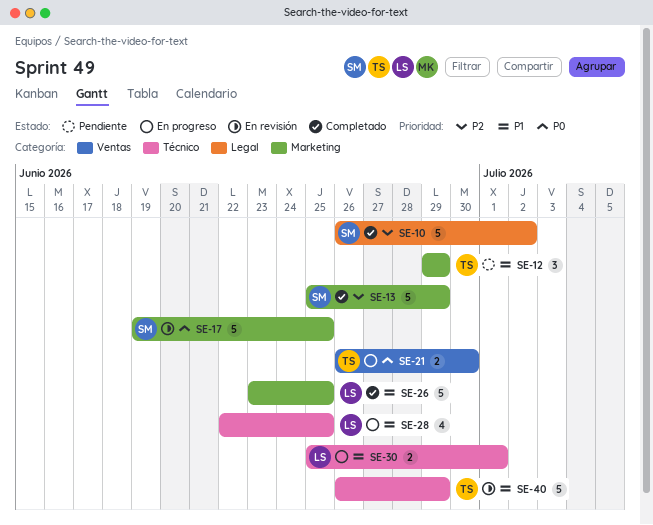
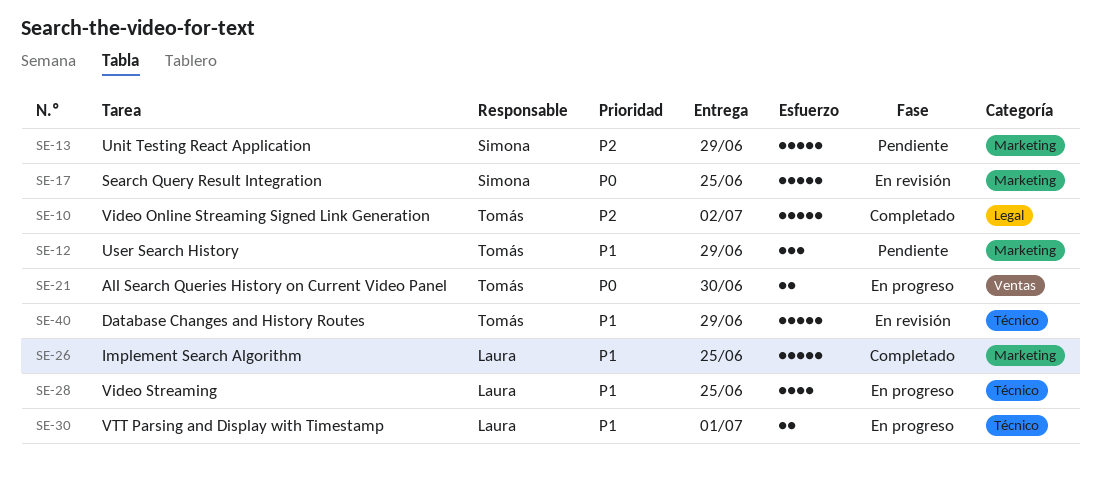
SE-10, owner: Simona -> Tomás
SE-13, status: Completado -> Pendiente

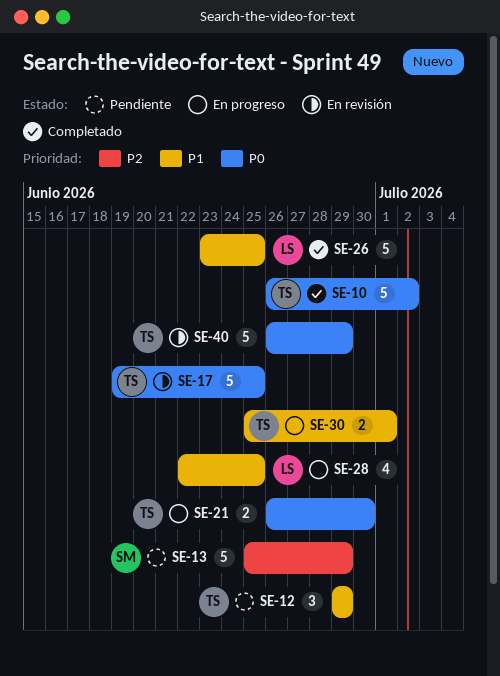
SE-10, priority: P2 -> P0
SE-17, owner: Simona -> Tomás
SE-30, owner: Laura -> Tomás
SE-40, priority: P1 -> P0

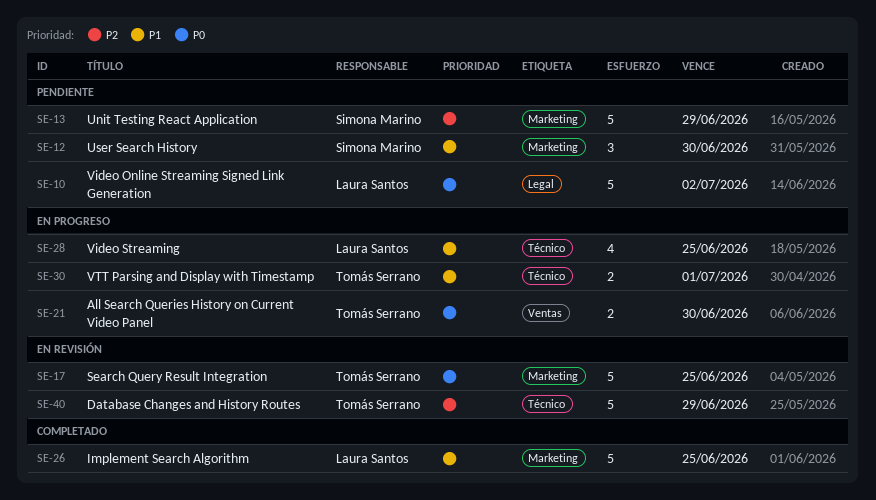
SE-10, status: Completado -> Pendiente
SE-10, owner: Tomás Serrano -> Laura Santos
SE-12, owner: Tomás Serrano -> Simona Marino
SE-12, due: Jun 29 -> Jun 30
SE-40, priority: P0 -> P2

